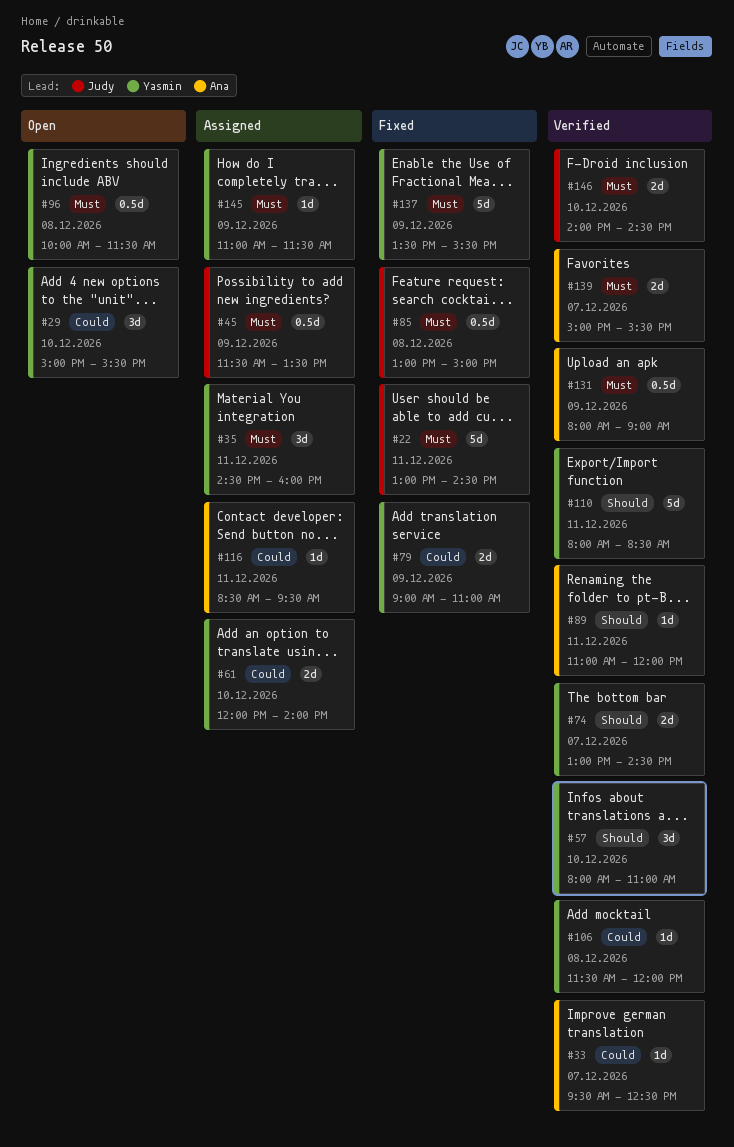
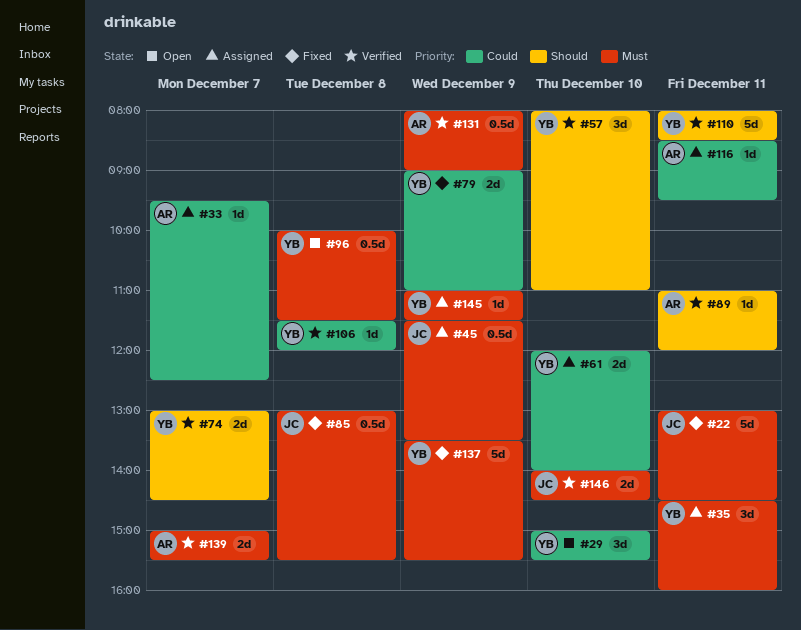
#33, status: Verified -> Assigned
#85, ends: 15:00 -> 15:30

